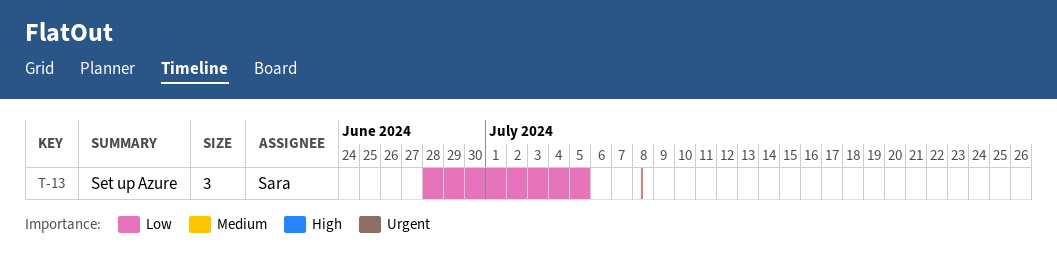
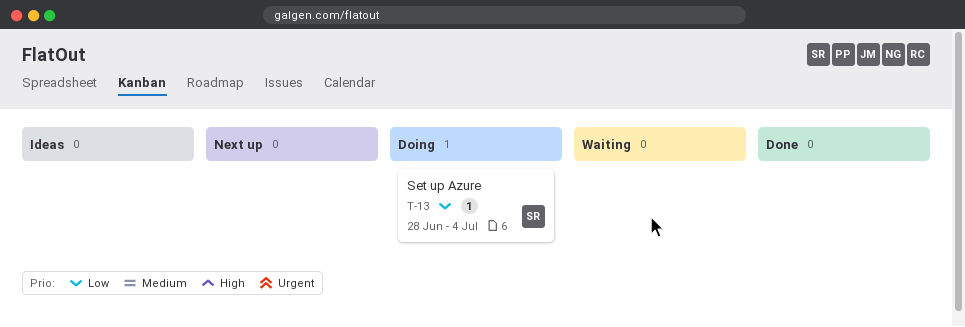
T-13, estimate: 3 -> 1
T-13, due: Jul 5 -> Jul 4

